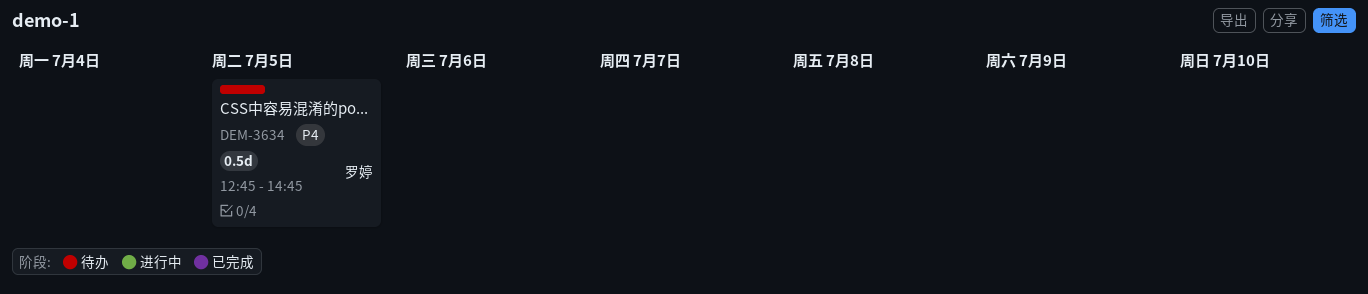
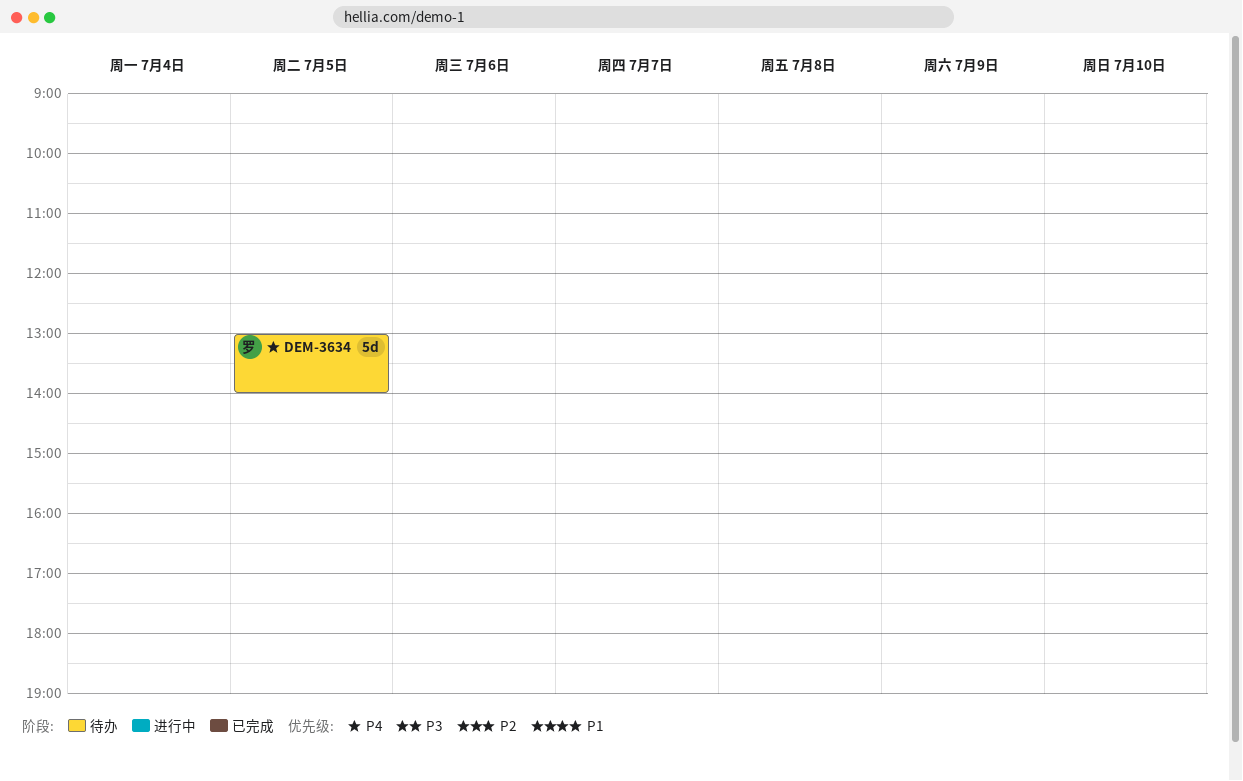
DEM-3634, estimate: 0.5d -> 5d
DEM-3634, begins: 12:45 -> 13:00
DEM-3634, ends: 14:45 -> 14:00

